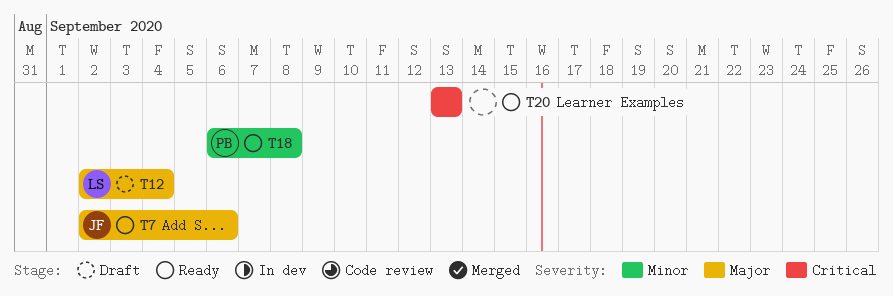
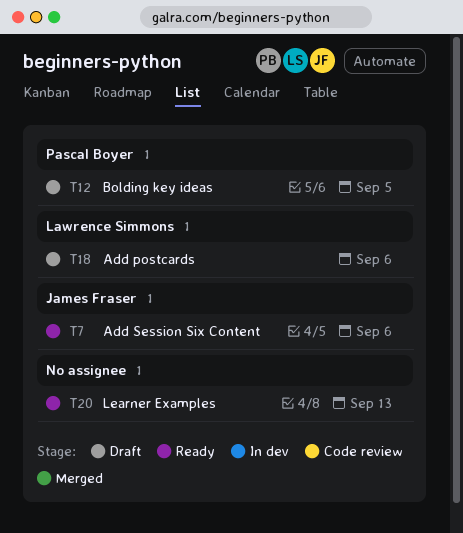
T12, owner: Lawrence Simmons -> Pascal Boyer
T12, due: Sep 4 -> Sep 5
T18, status: Ready -> Draft
T18, owner: Pascal Boyer -> Lawrence Simmons
T18, due: Sep 8 -> Sep 6

